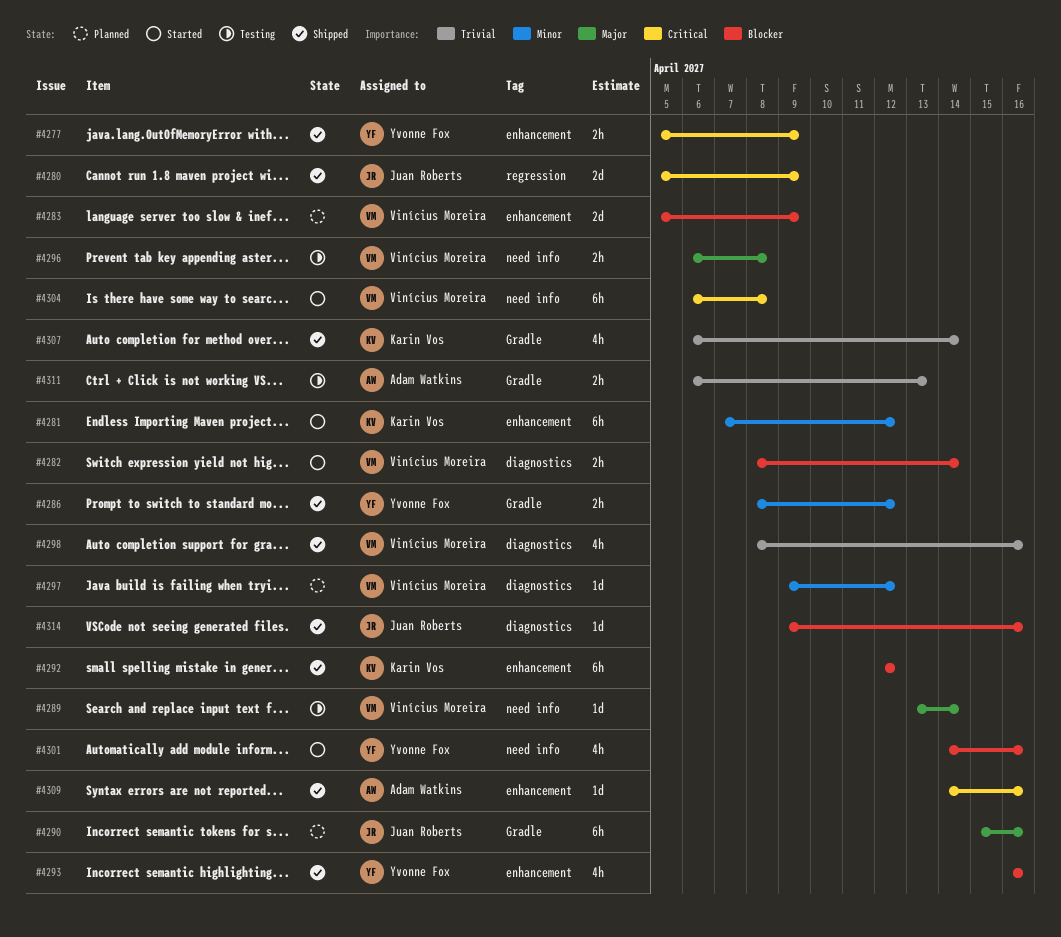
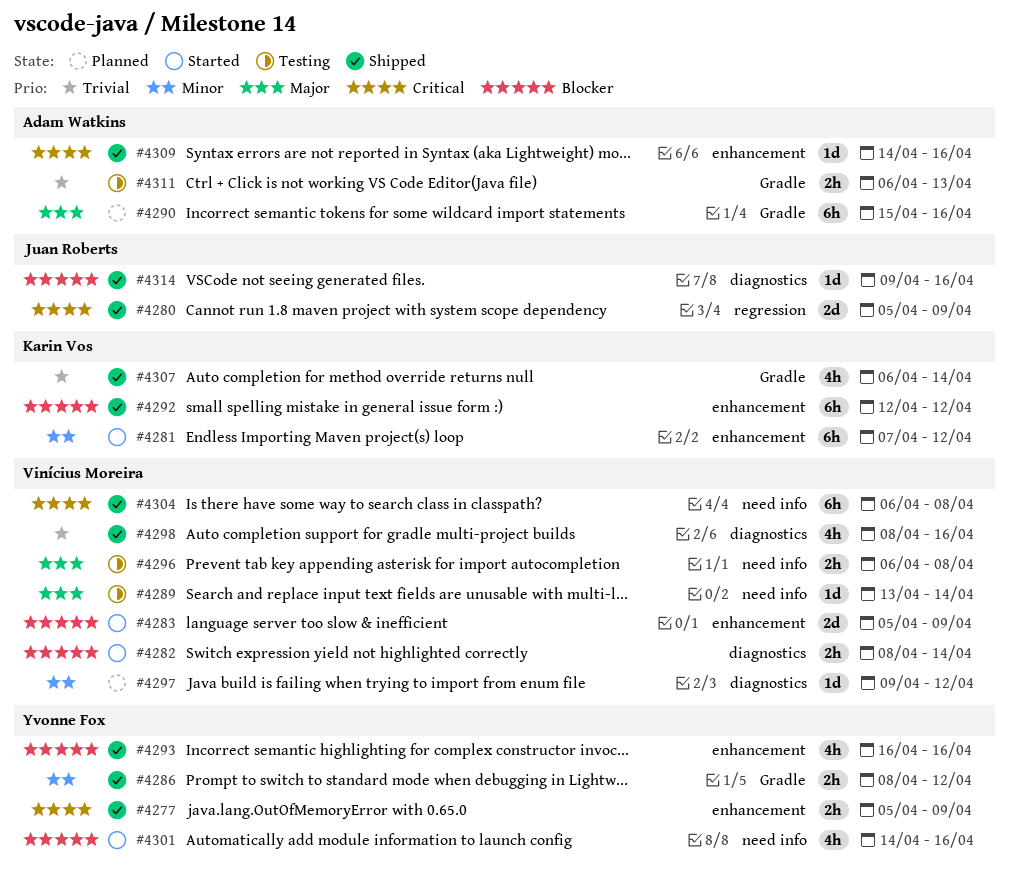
#4283, status: Planned -> Started
#4290, owner: Juan Roberts -> Adam Watkins
#4304, status: Started -> Shipped

